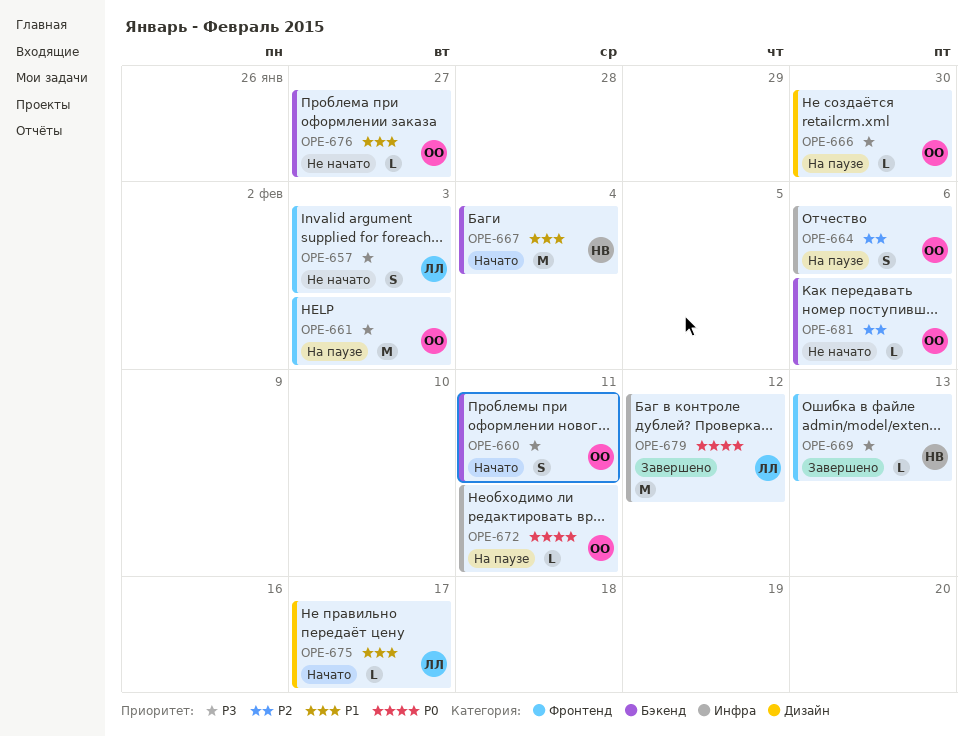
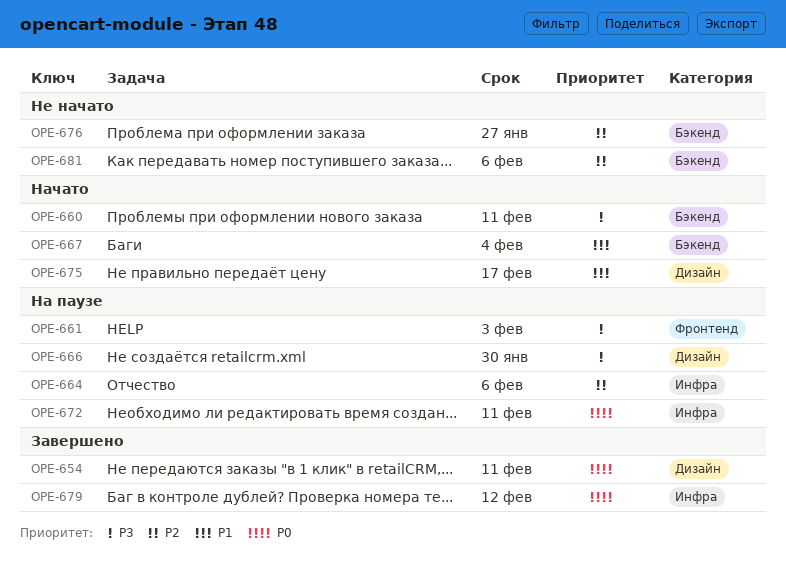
OPE-654: none -> present
OPE-657: present -> none
OPE-669: present -> none
OPE-676, priority: P1 -> P2

